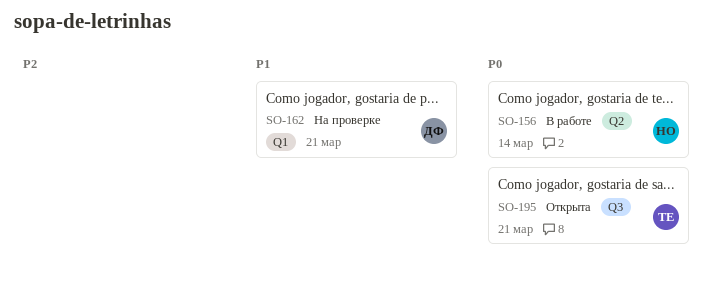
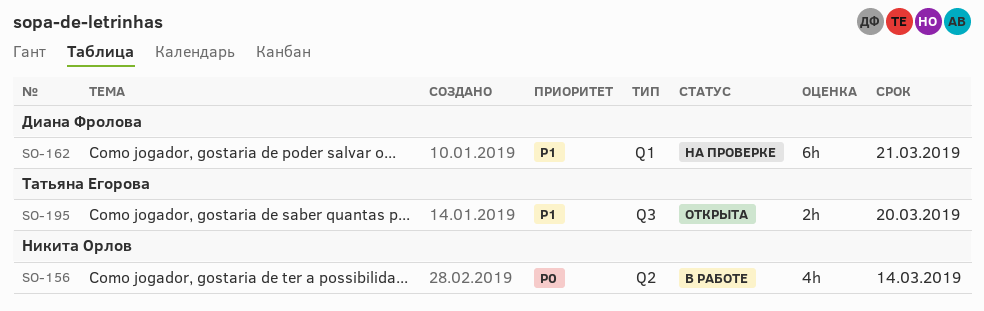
SO-195, priority: P0 -> P1
SO-195, due: Mar 21 -> Mar 20

